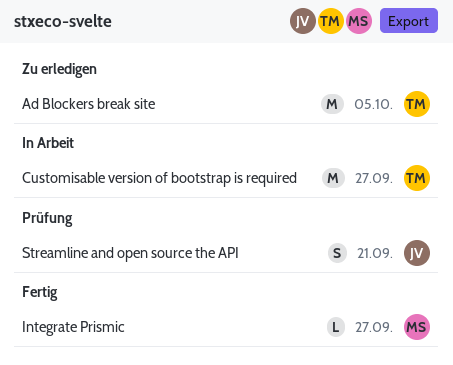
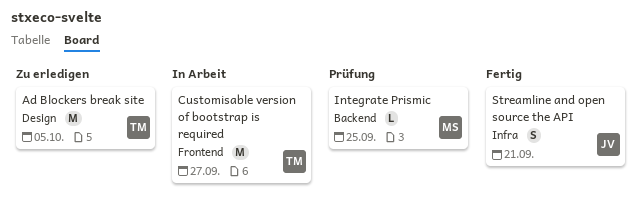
Integrate Prismic, status: Fertig -> Prüfung
Integrate Prismic, due: Sep 27 -> Sep 25
Streamline and open source the API, status: Prüfung -> Fertig

